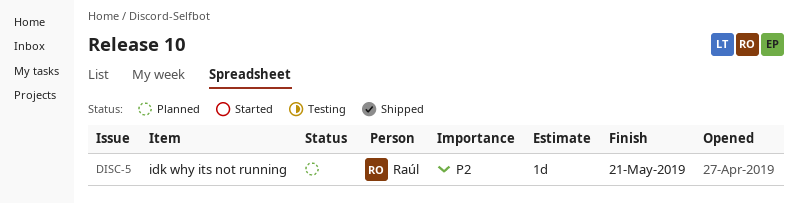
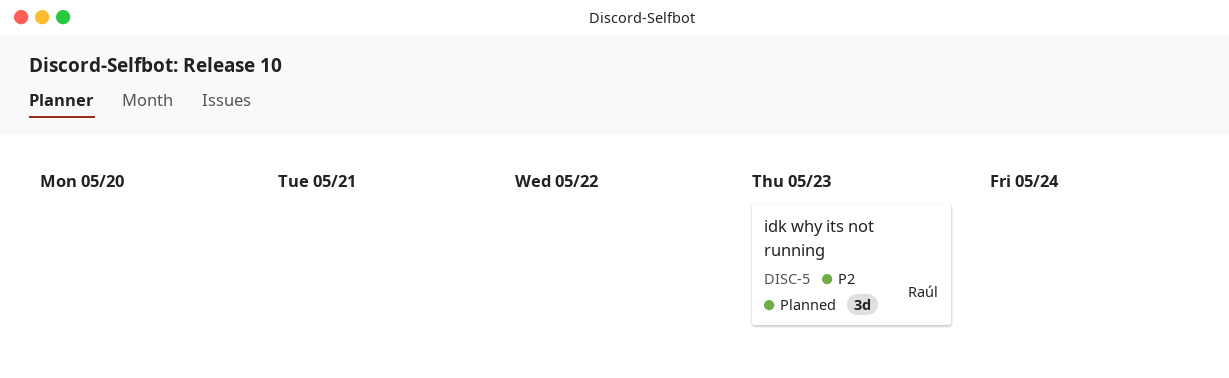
DISC-5, estimate: 1d -> 3d
DISC-5, due: May 21 -> May 23

